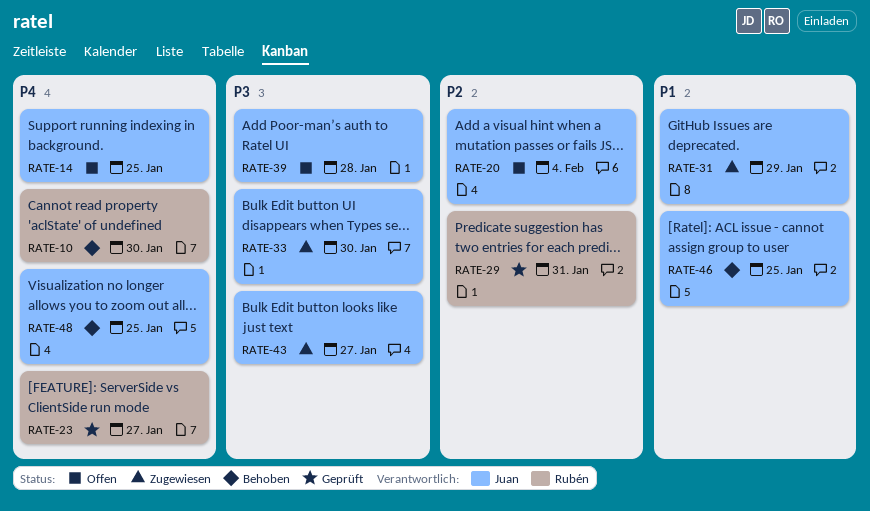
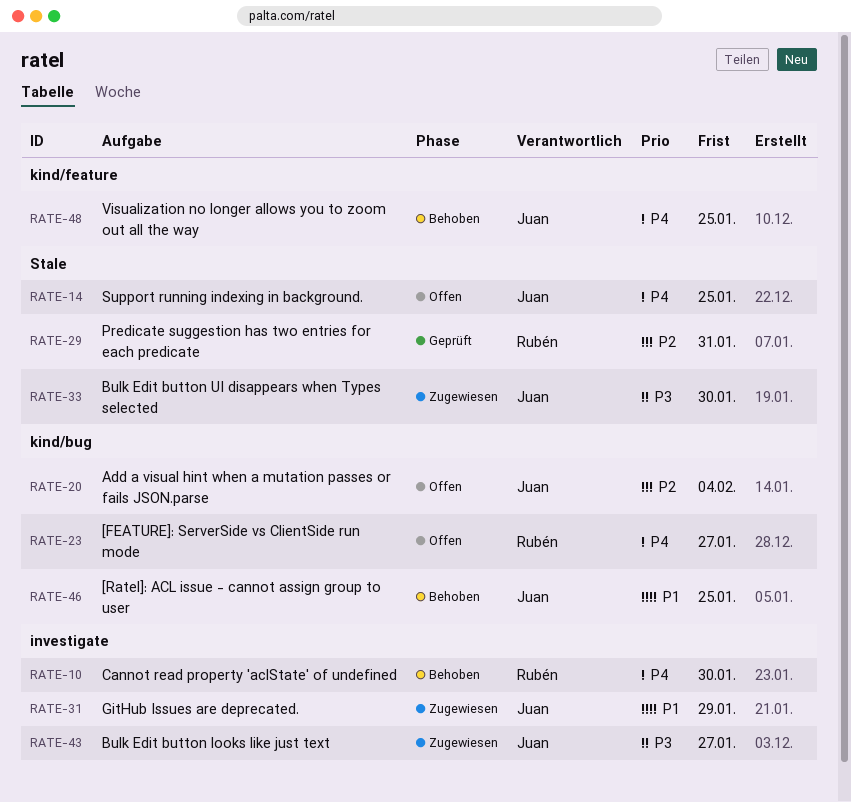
RATE-23, status: Geprüft -> Offen
RATE-39: present -> none

